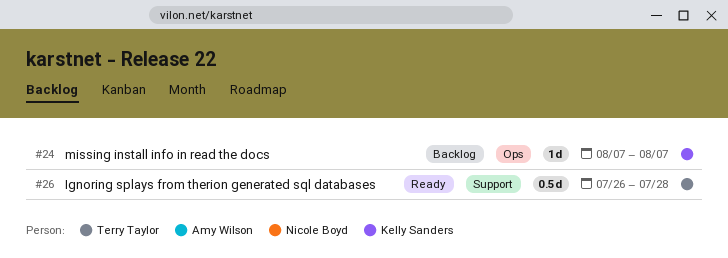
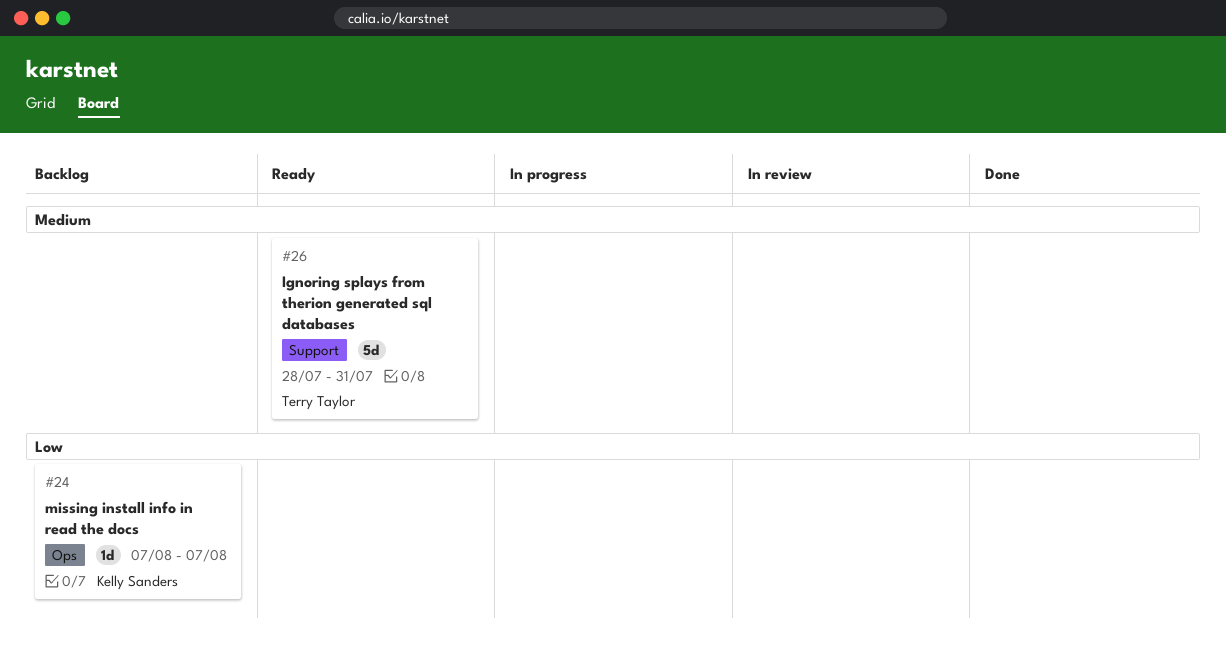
#26, estimate: 0.5d -> 5d
#26, start: Jul 26 -> Jul 28
#26, due: Jul 28 -> Jul 31

